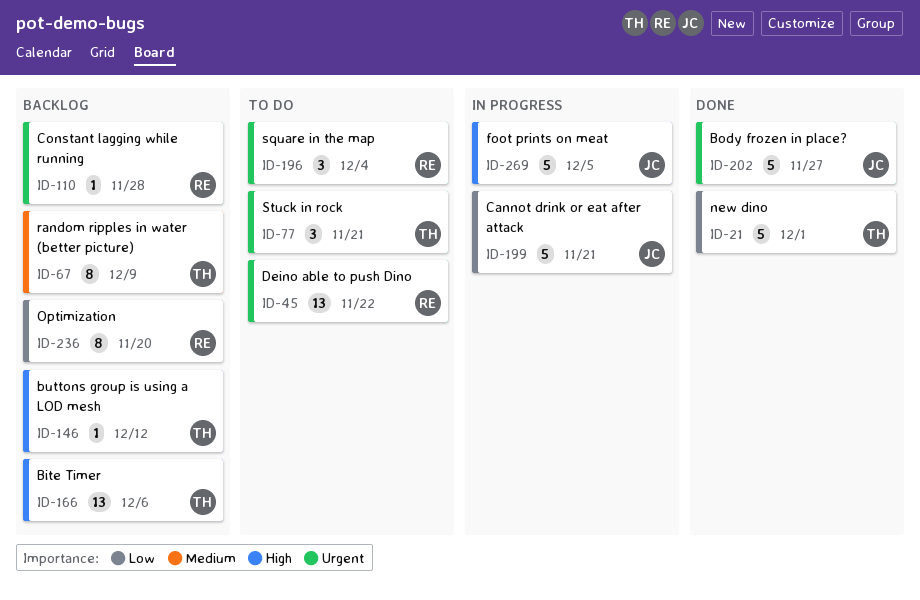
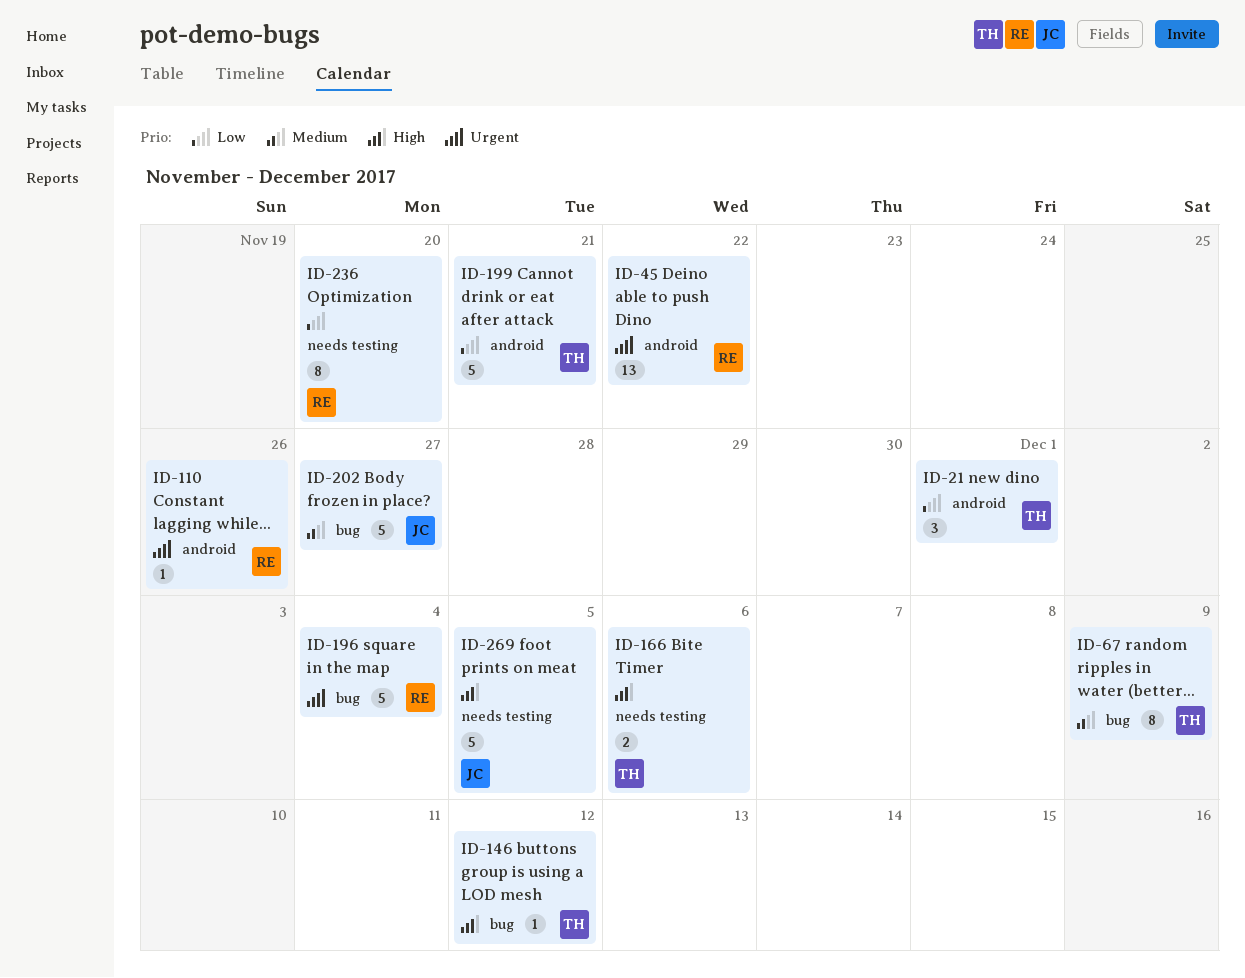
ID-21, estimate: 5 -> 3
ID-77: present -> none
ID-110, due: Nov 28 -> Nov 26
ID-166, estimate: 13 -> 2
ID-196, estimate: 3 -> 5
ID-199, owner: JC -> TH
ID-202, priority: Urgent -> Medium

